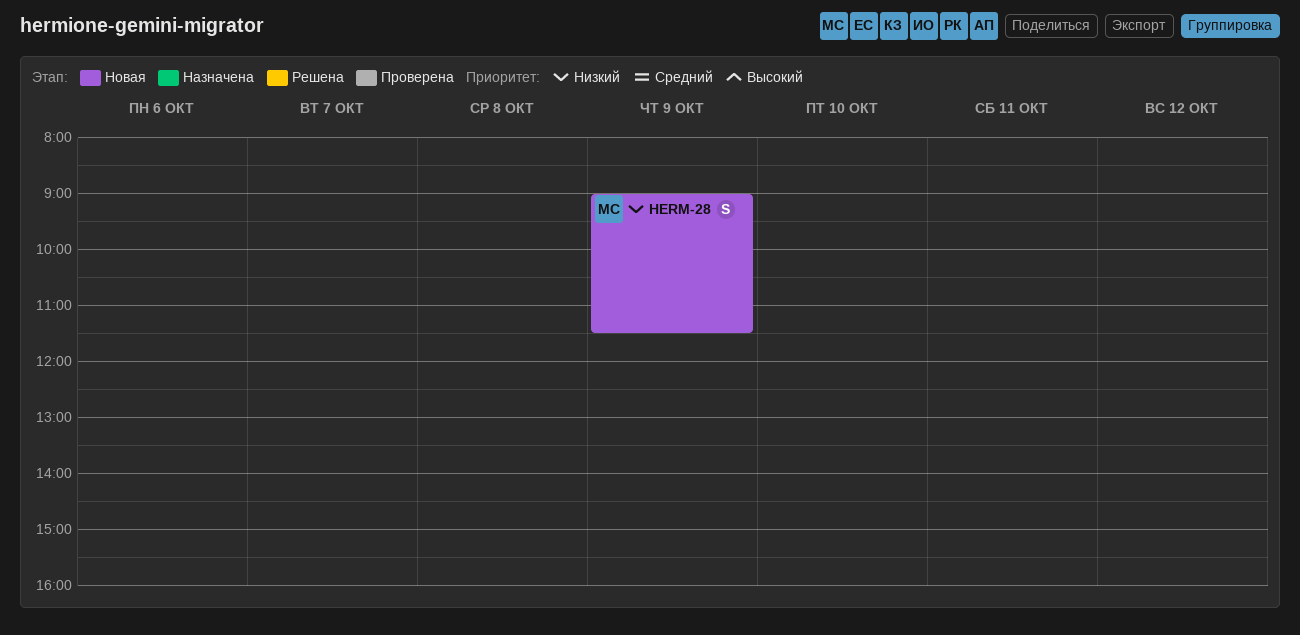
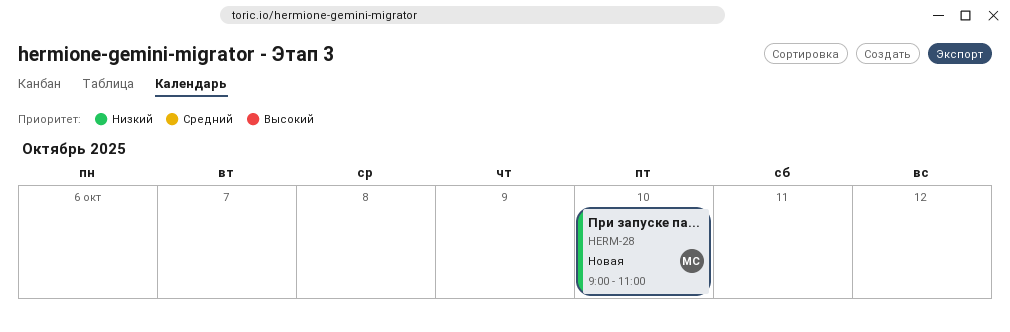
HERM-28, day: Oct 9 -> Oct 10
HERM-28, ends: 11:30 -> 11:00

